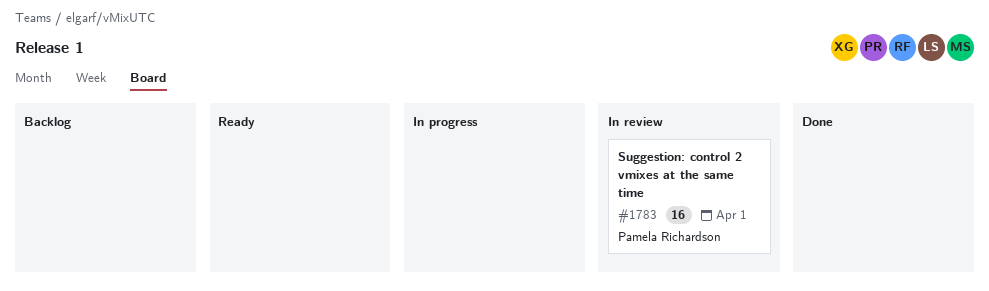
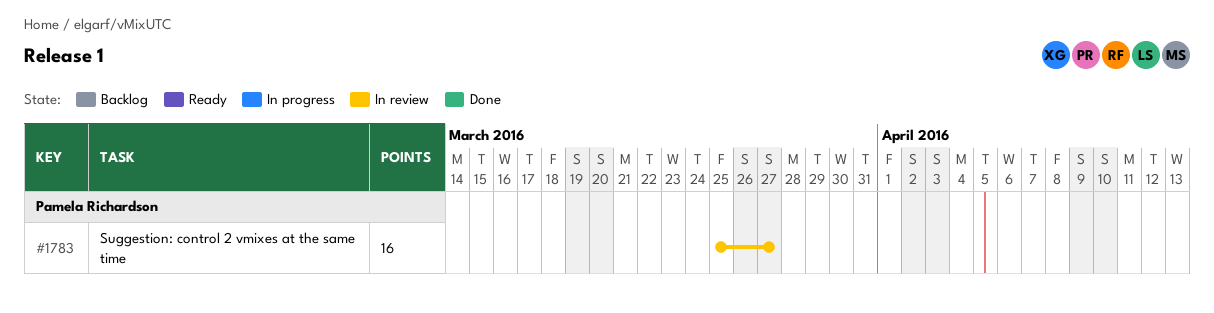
#1783, due: Apr 1 -> Mar 27

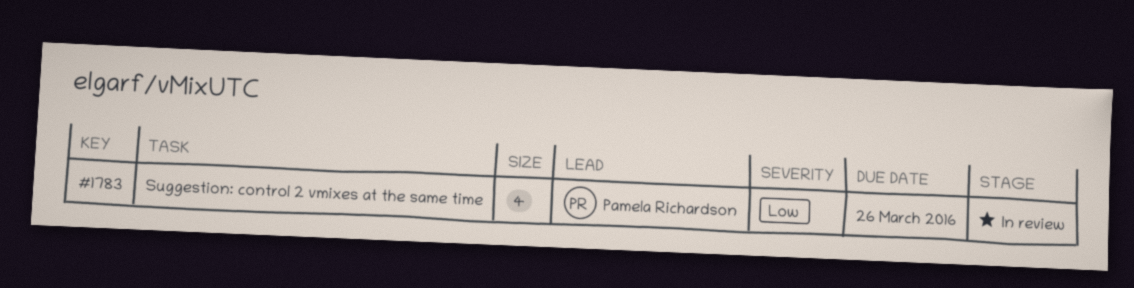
#1783, estimate: 16 -> 4
#1783, due: Mar 27 -> Mar 26

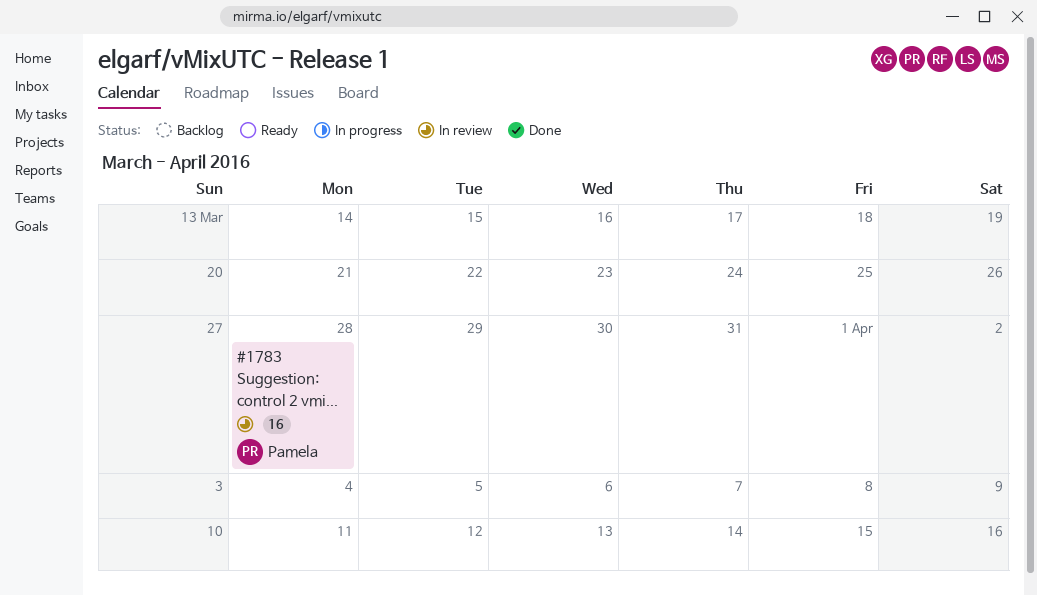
#1783, estimate: 4 -> 16
#1783, due: Mar 26 -> Mar 28

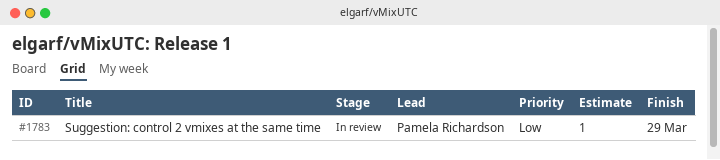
#1783, estimate: 16 -> 1
#1783, due: Mar 28 -> Mar 29

